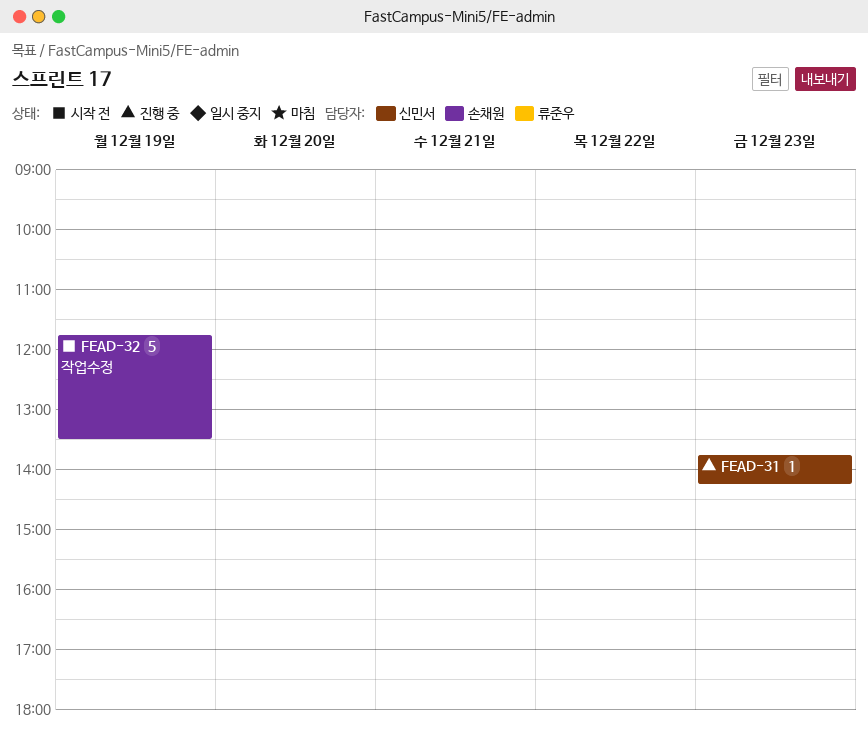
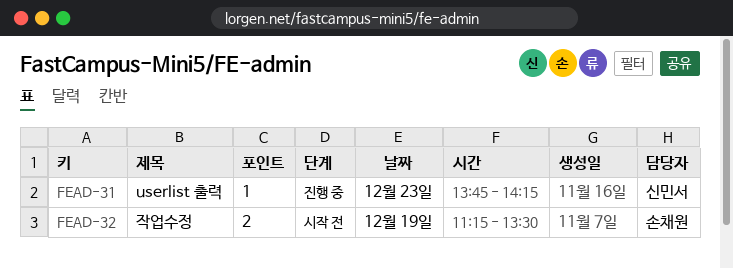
FEAD-32, estimate: 5 -> 2
FEAD-32, begins: 11:45 -> 11:15

